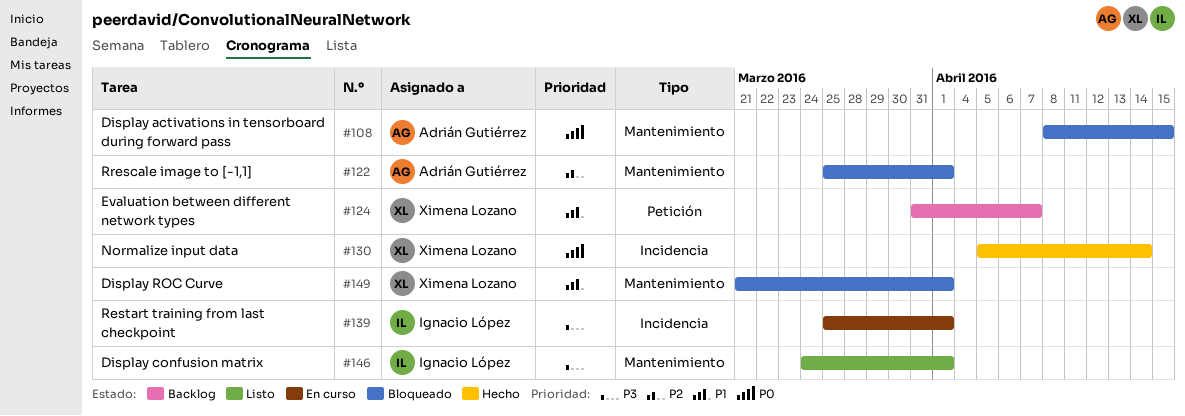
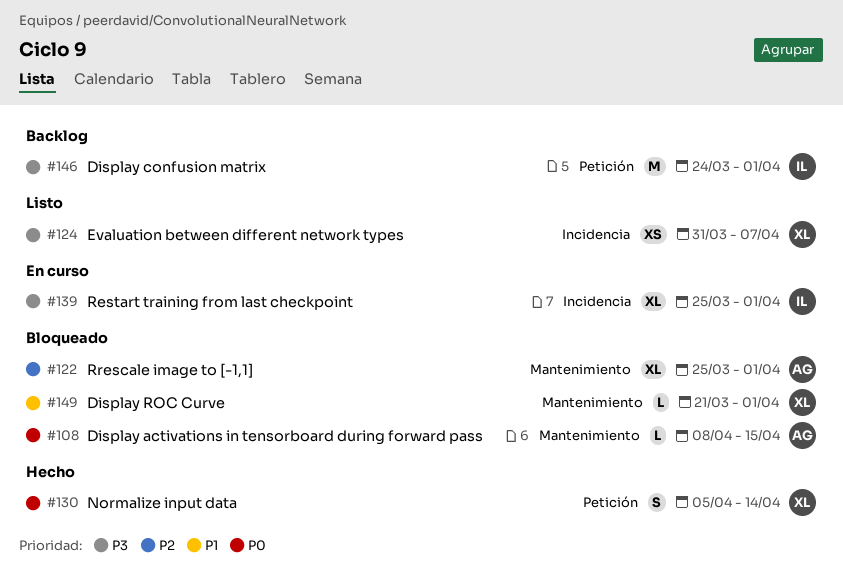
#124, status: Backlog -> Listo
#124, priority: P1 -> P3
#124, label: Petición -> Incidencia
#130, label: Incidencia -> Petición
#146, status: Listo -> Backlog
#146, label: Mantenimiento -> Petición

